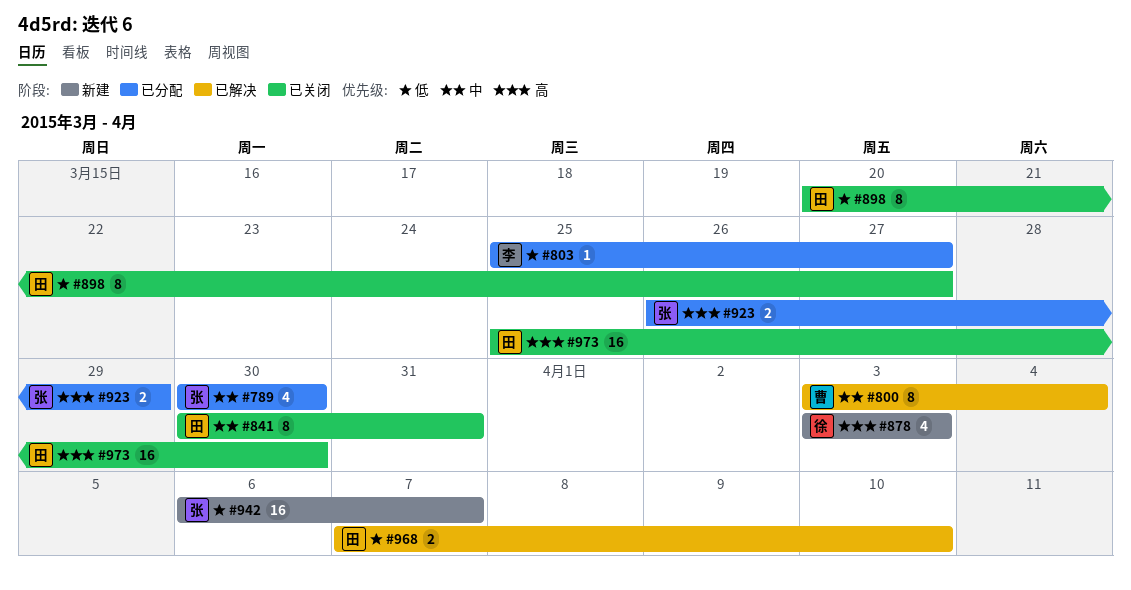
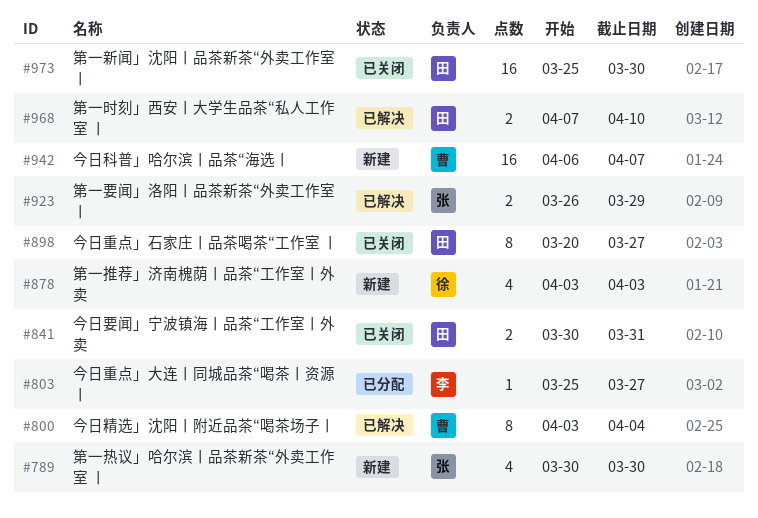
#789, status: 已分配 -> 新建
#841, estimate: 8 -> 2
#923, status: 已分配 -> 已解决
#942, owner: 张 -> 曹

